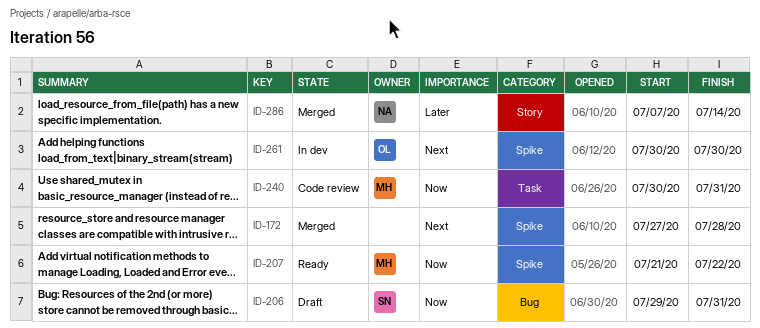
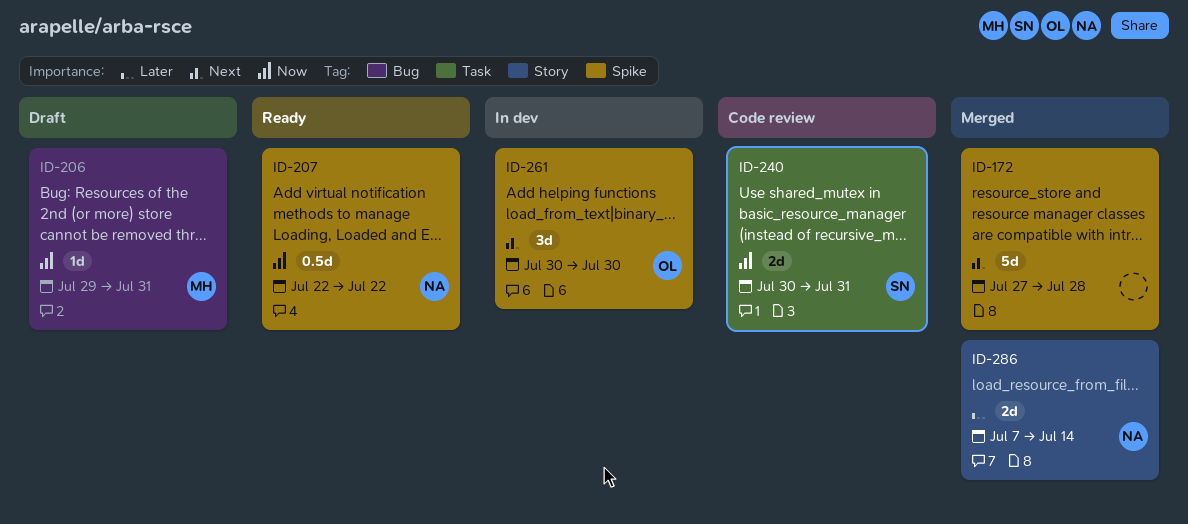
ID-206, owner: SN -> MH
ID-207, owner: MH -> NA
ID-207, start: Jul 21 -> Jul 22
ID-240, owner: MH -> SN

